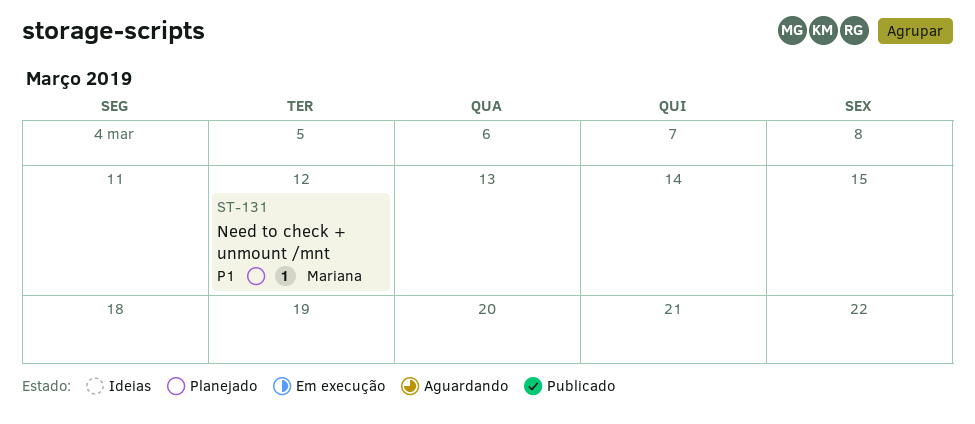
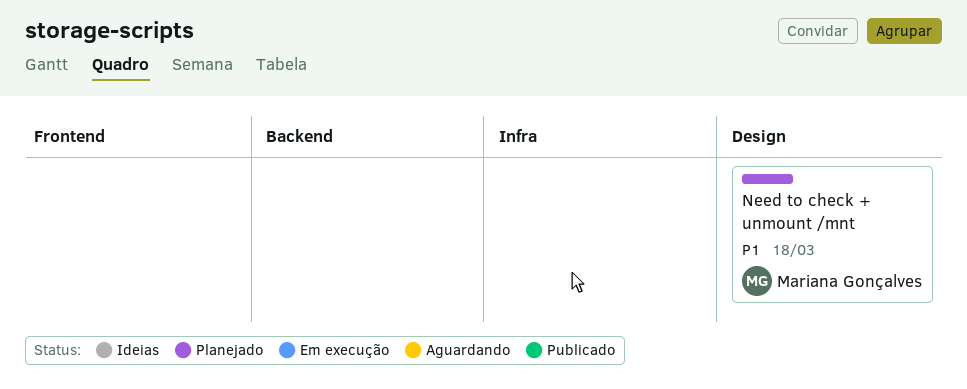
Need to check + unmount /mnt, due: Mar 12 -> Mar 18

